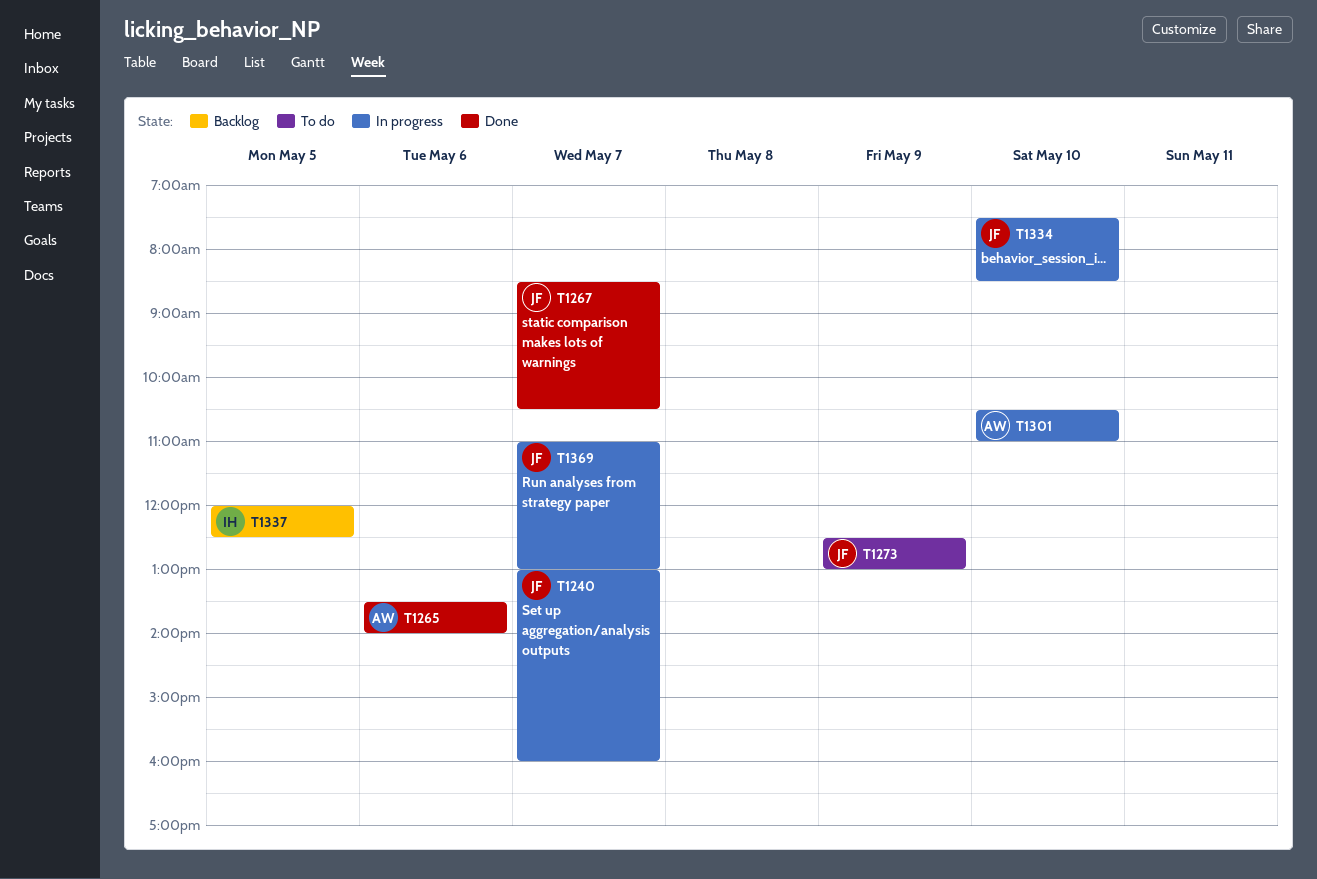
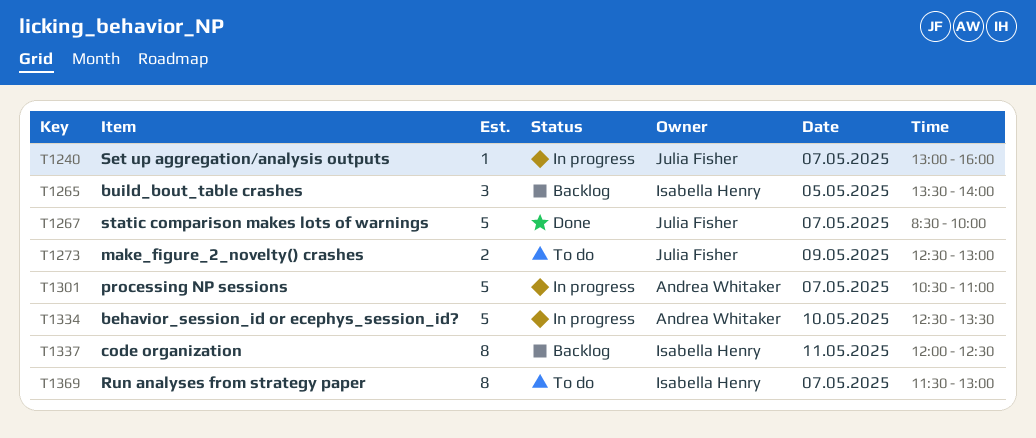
T1265, status: Done -> Backlog
T1265, owner: Andrea Whitaker -> Isabella Henry
T1265, day: May 6 -> May 5
T1267, ends: 10:30 -> 10:00
T1301, day: May 10 -> May 7
T1334, owner: Julia Fisher -> Andrea Whitaker
T1334, begins: 07:30 -> 12:30
T1334, ends: 08:30 -> 13:30
T1337, day: May 5 -> May 11
T1369, status: In progress -> To do
T1369, owner: Julia Fisher -> Isabella Henry
T1369, begins: 11:00 -> 11:30

